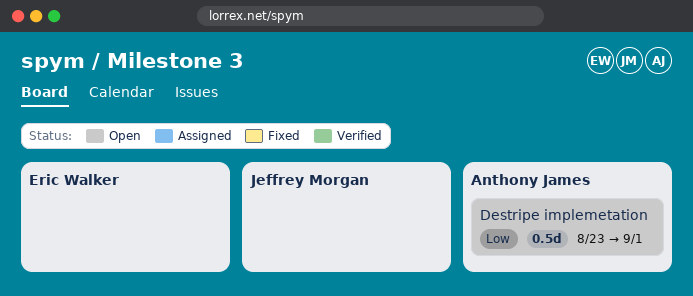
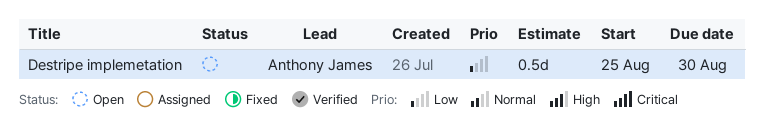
Destripe implemetation, start: Aug 23 -> Aug 25
Destripe implemetation, due: Sep 1 -> Aug 30

